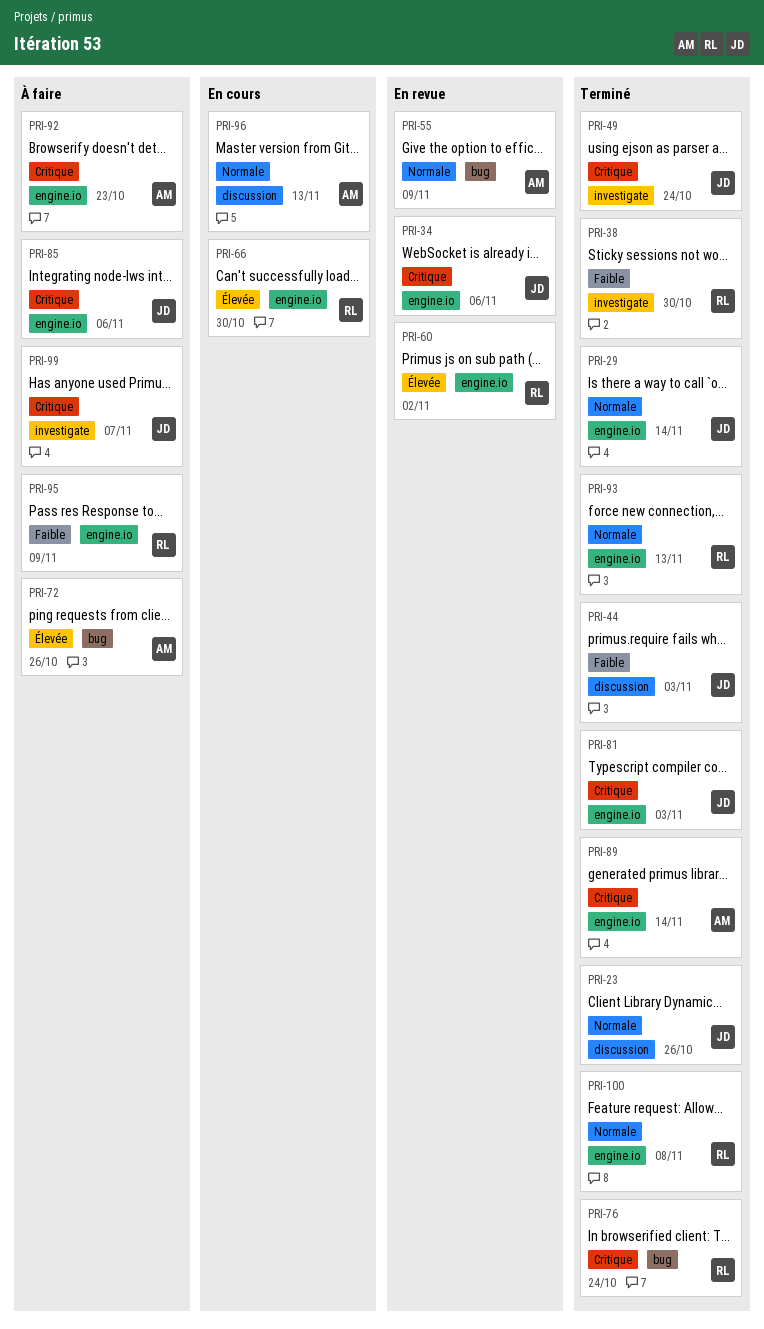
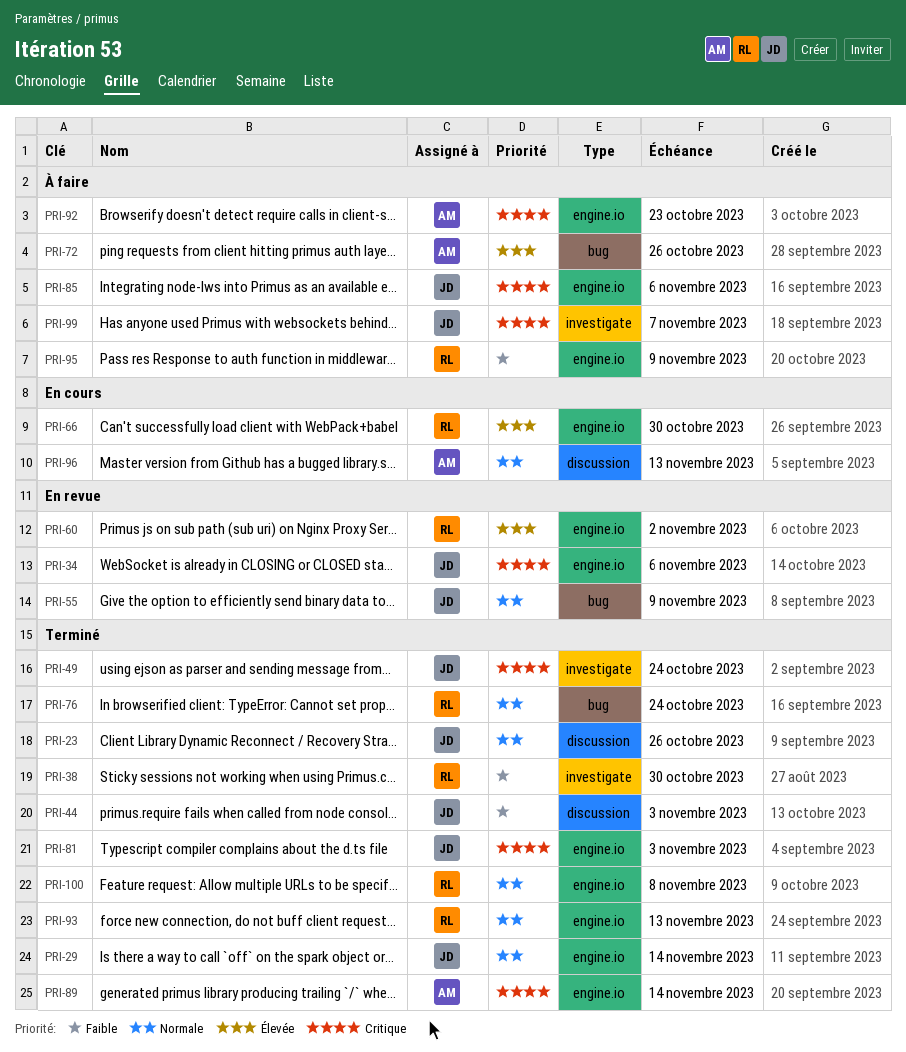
PRI-55, owner: AM -> JD
PRI-76, priority: Critique -> Normale

